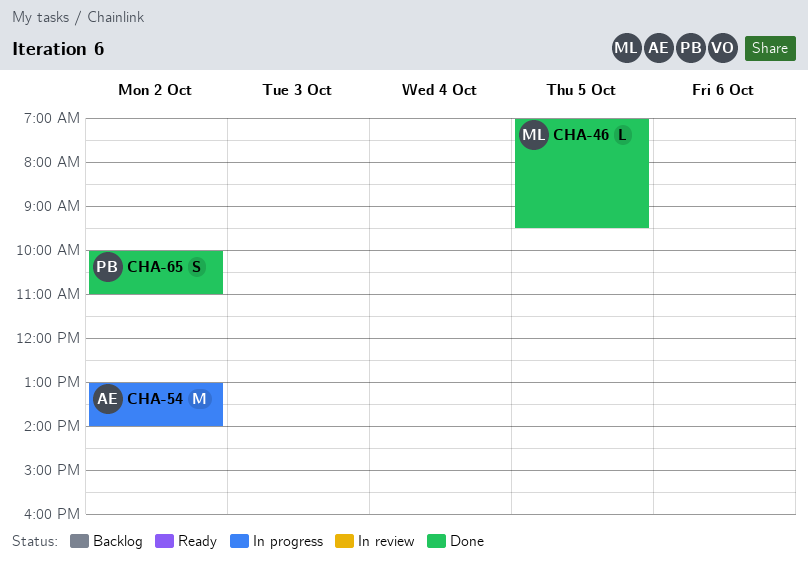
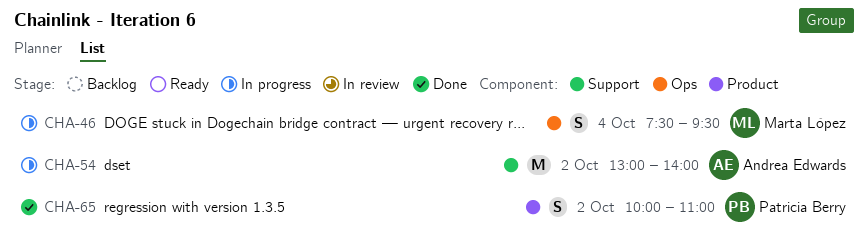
CHA-46, status: Done -> In progress
CHA-46, estimate: L -> S
CHA-46, day: Oct 5 -> Oct 4
CHA-46, begins: 07:00 -> 07:30

